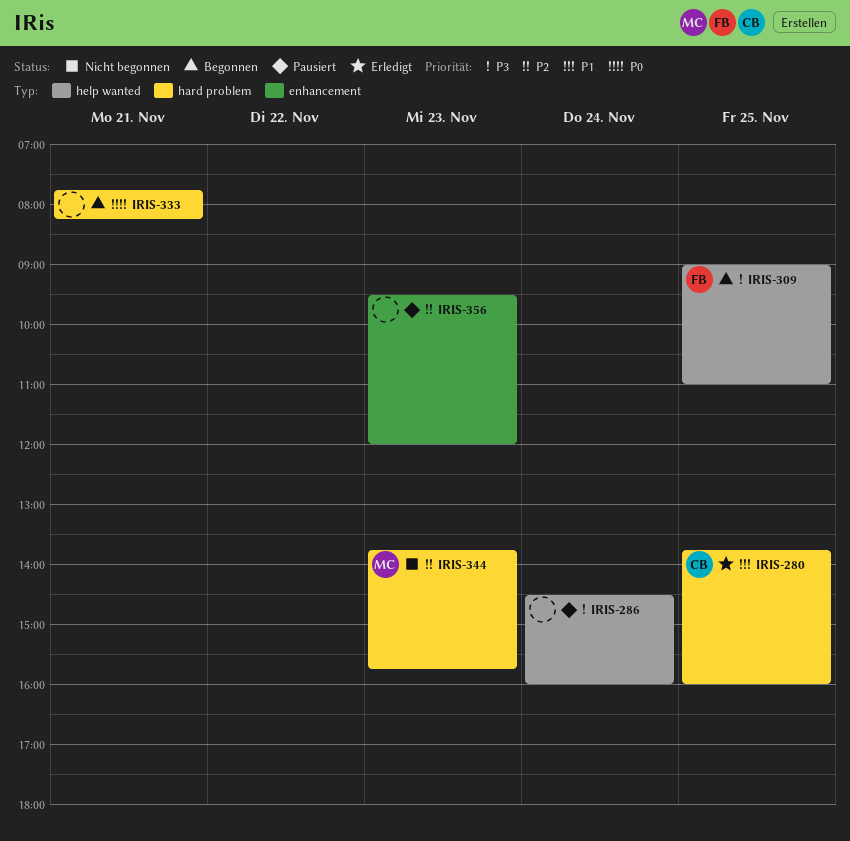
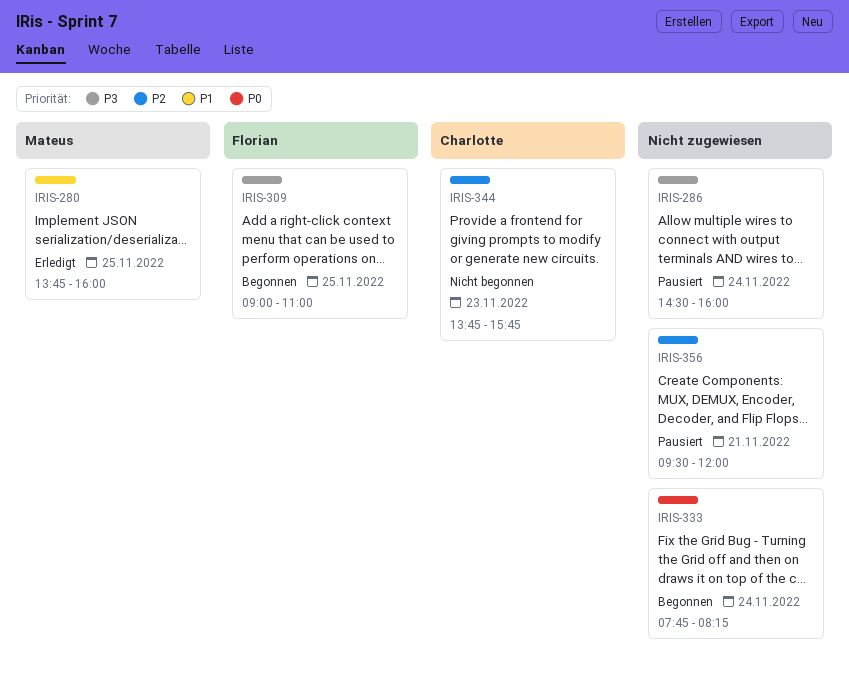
IRIS-280, owner: Charlotte -> Mateus
IRIS-333, day: Nov 21 -> Nov 24
IRIS-344, owner: Mateus -> Charlotte
IRIS-356, day: Nov 23 -> Nov 21

